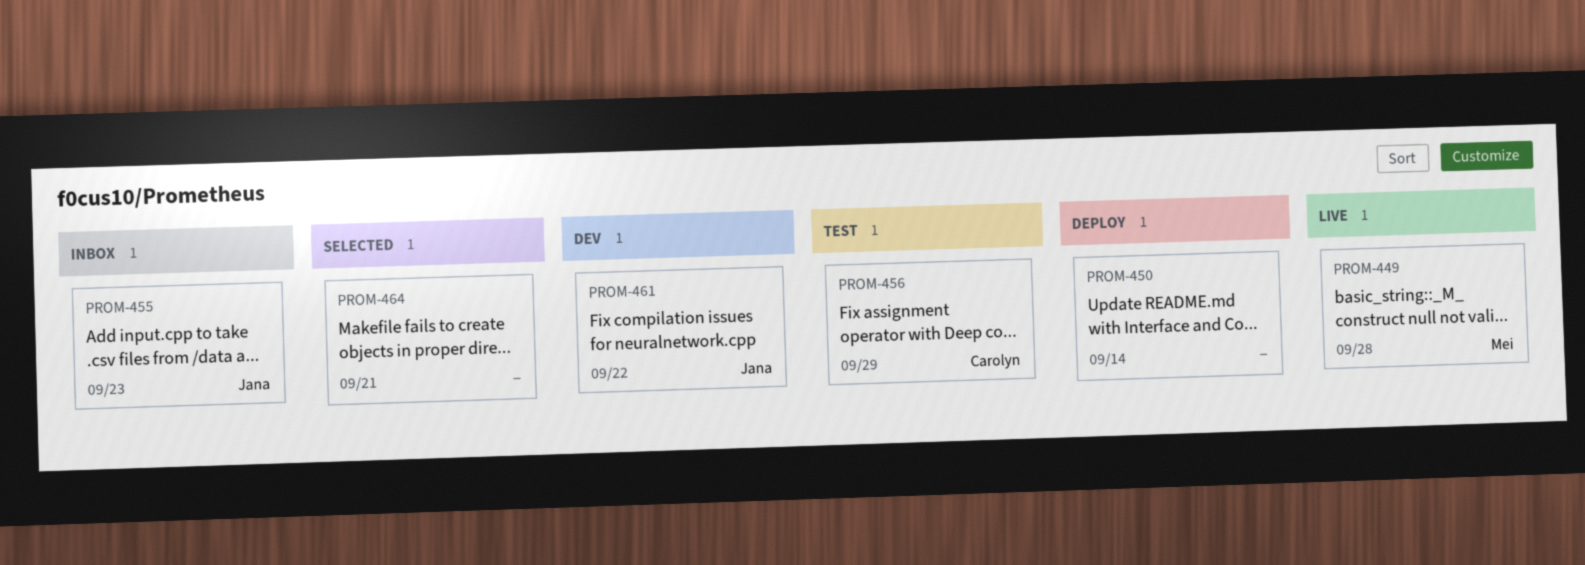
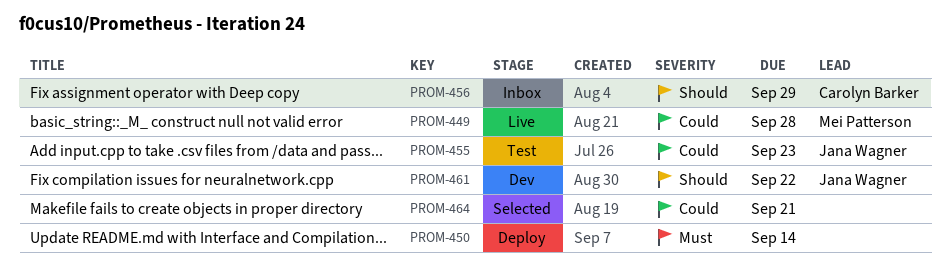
PROM-455, status: Inbox -> Test
PROM-456, status: Test -> Inbox

